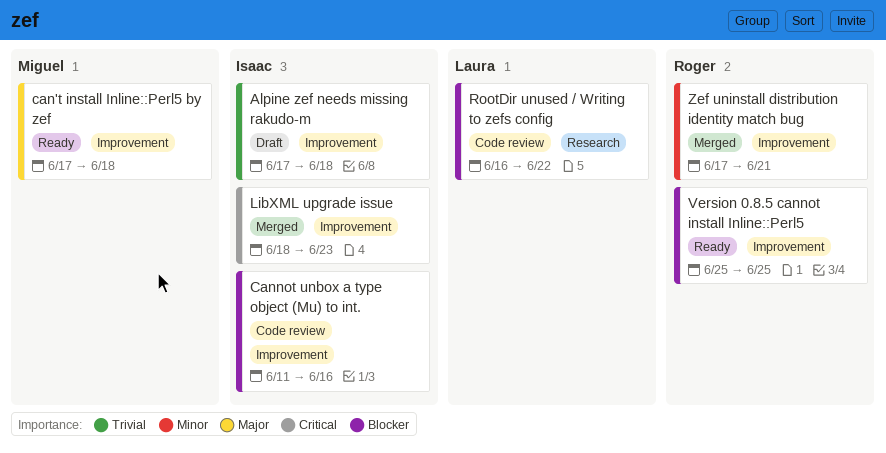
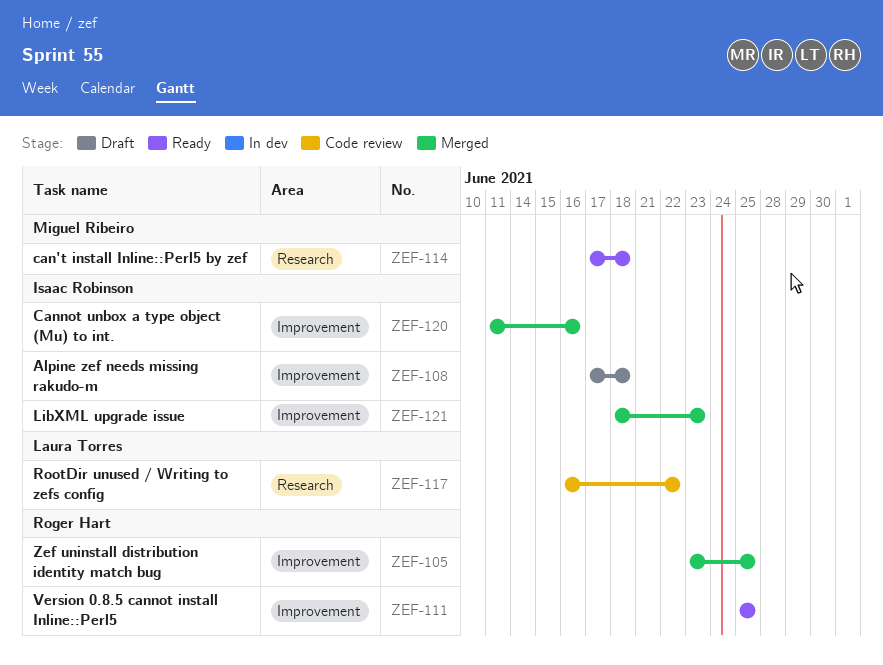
can't install Inline::Perl5 by zef, label: Improvement -> Research
Cannot unbox a type object (Mu) to int., status: Code review -> Merged
Zef uninstall distribution identity match bug, start: Jun 17 -> Jun 23
Zef uninstall distribution identity match bug, due: Jun 21 -> Jun 25

